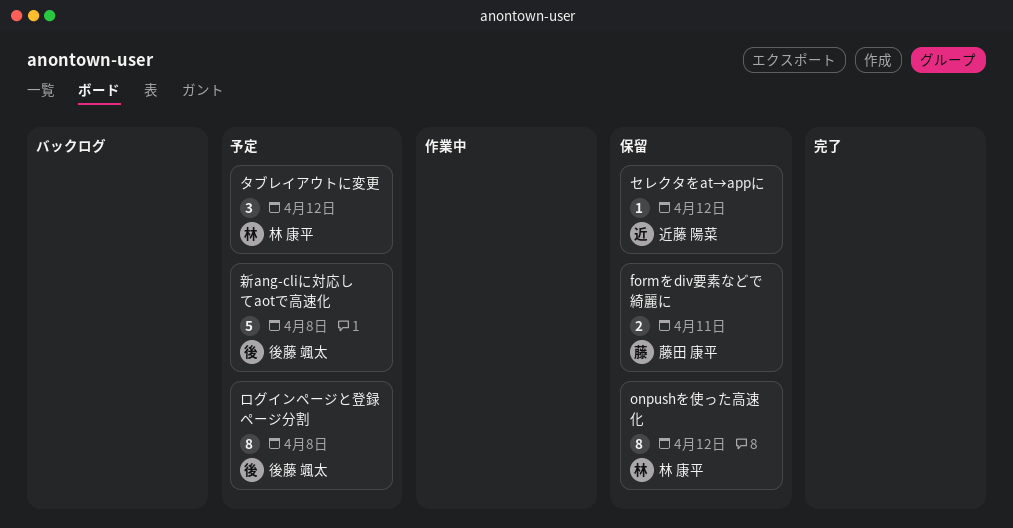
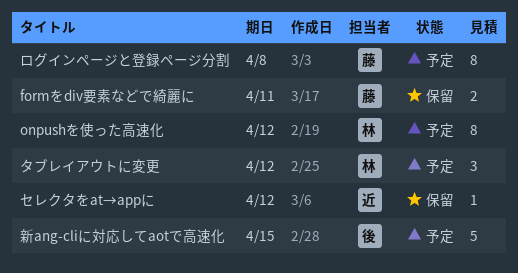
onpushを使った高速化, status: 保留 -> 予定
ログインページと登録ページ分割, owner: 後藤 颯太 -> 藤田 康平
新ang-cliに対応してaotで高速化, due: Apr 8 -> Apr 15

